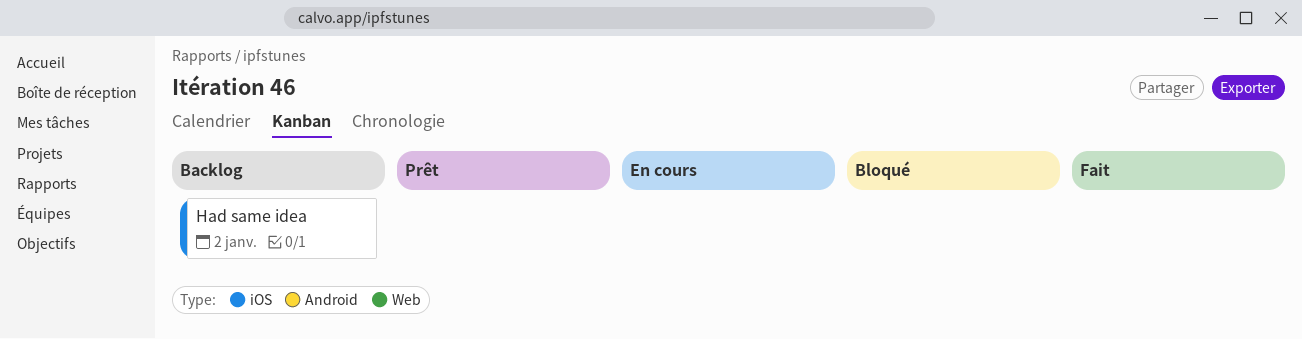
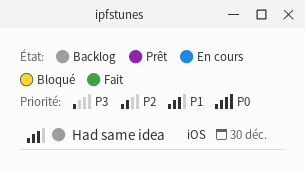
Had same idea, due: Jan 2 -> Dec 30

